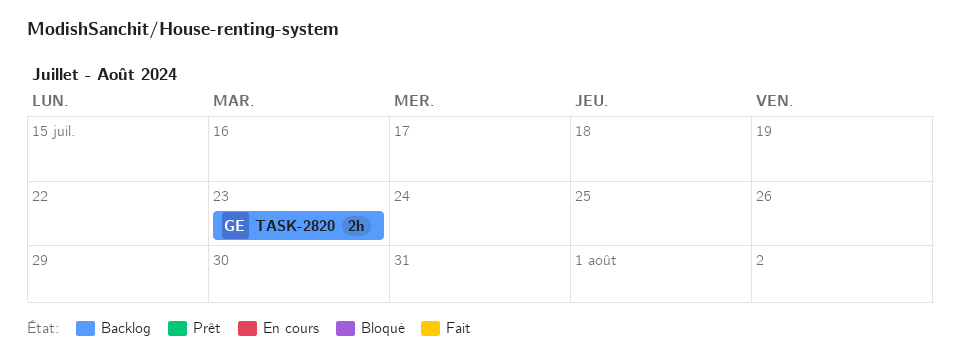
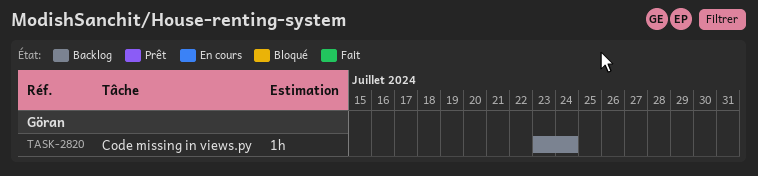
TASK-2820, estimate: 2h -> 1h
TASK-2820, due: Jul 23 -> Jul 24

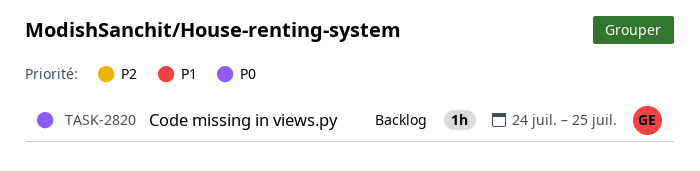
TASK-2820, start: Jul 23 -> Jul 24
TASK-2820, due: Jul 24 -> Jul 25

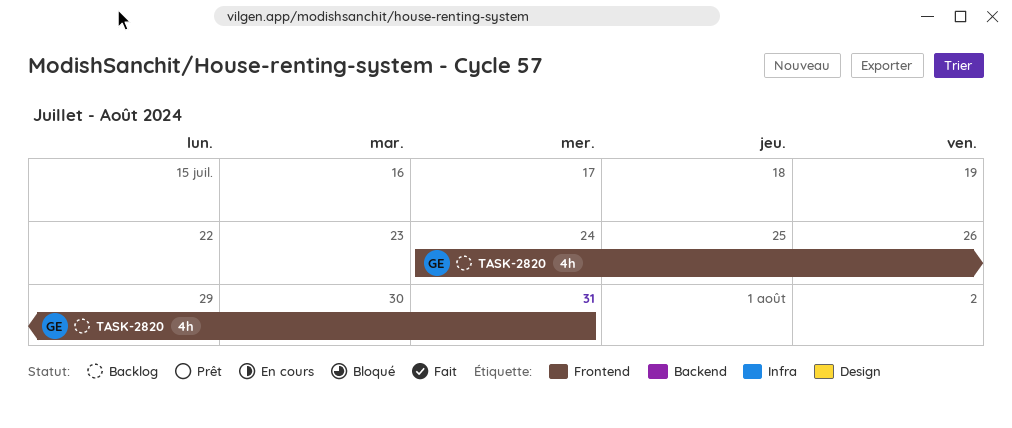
TASK-2820, estimate: 1h -> 4h
TASK-2820, due: Jul 25 -> Jul 31

